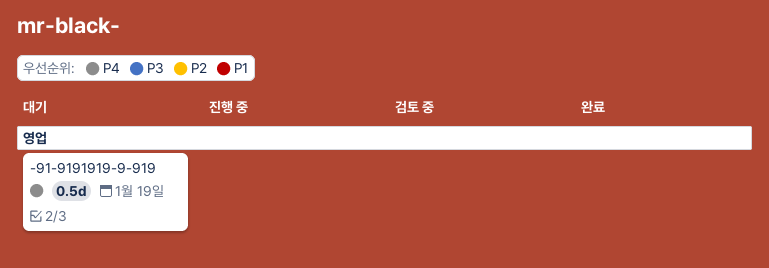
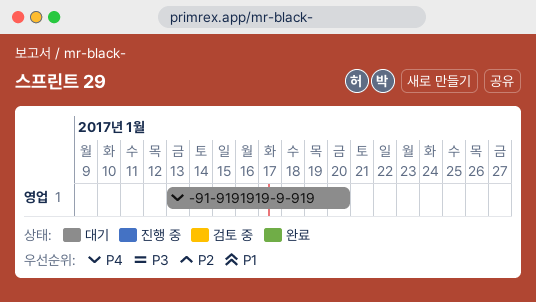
-91-9191919-9-919, due: Jan 19 -> Jan 20

